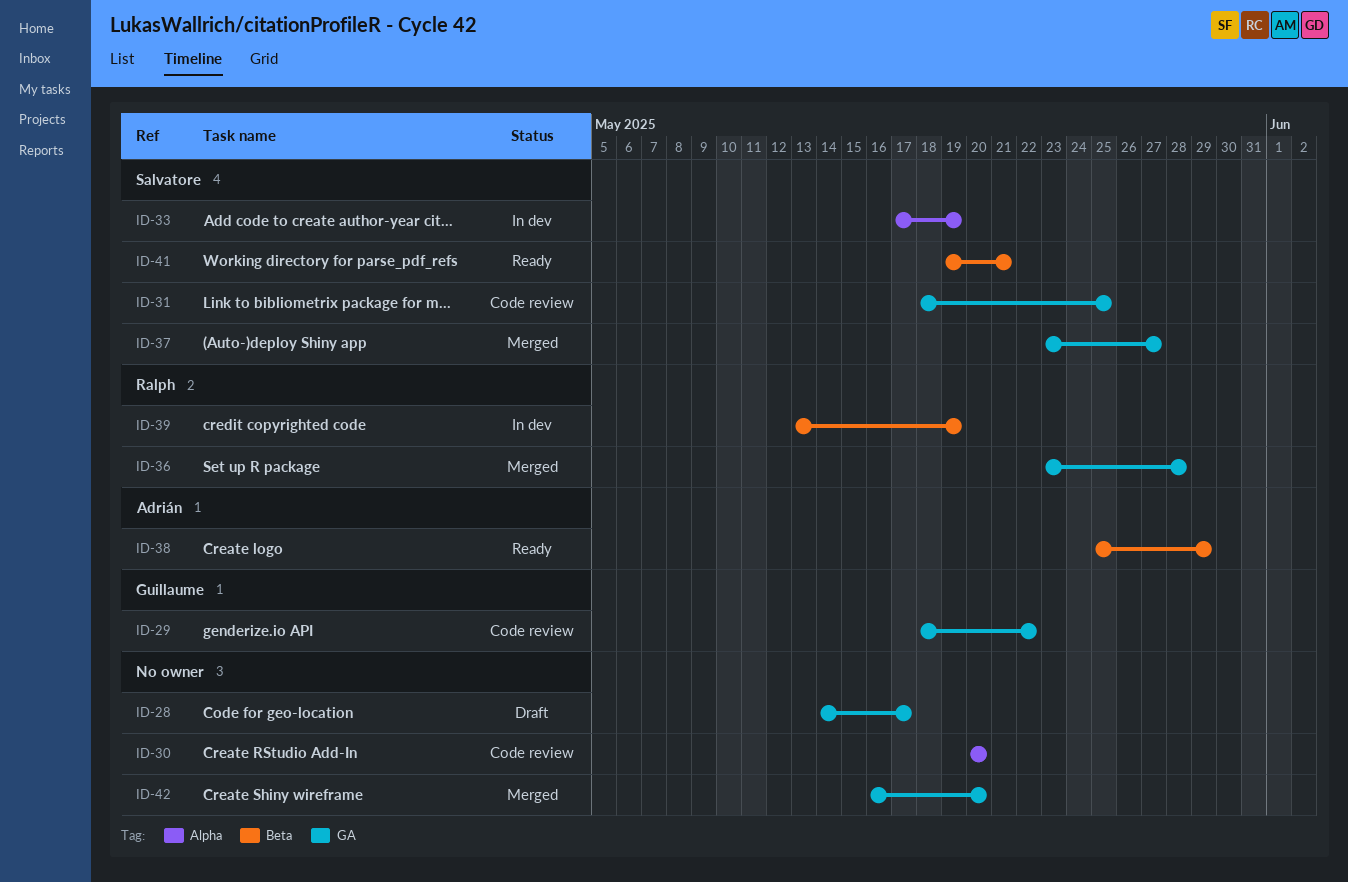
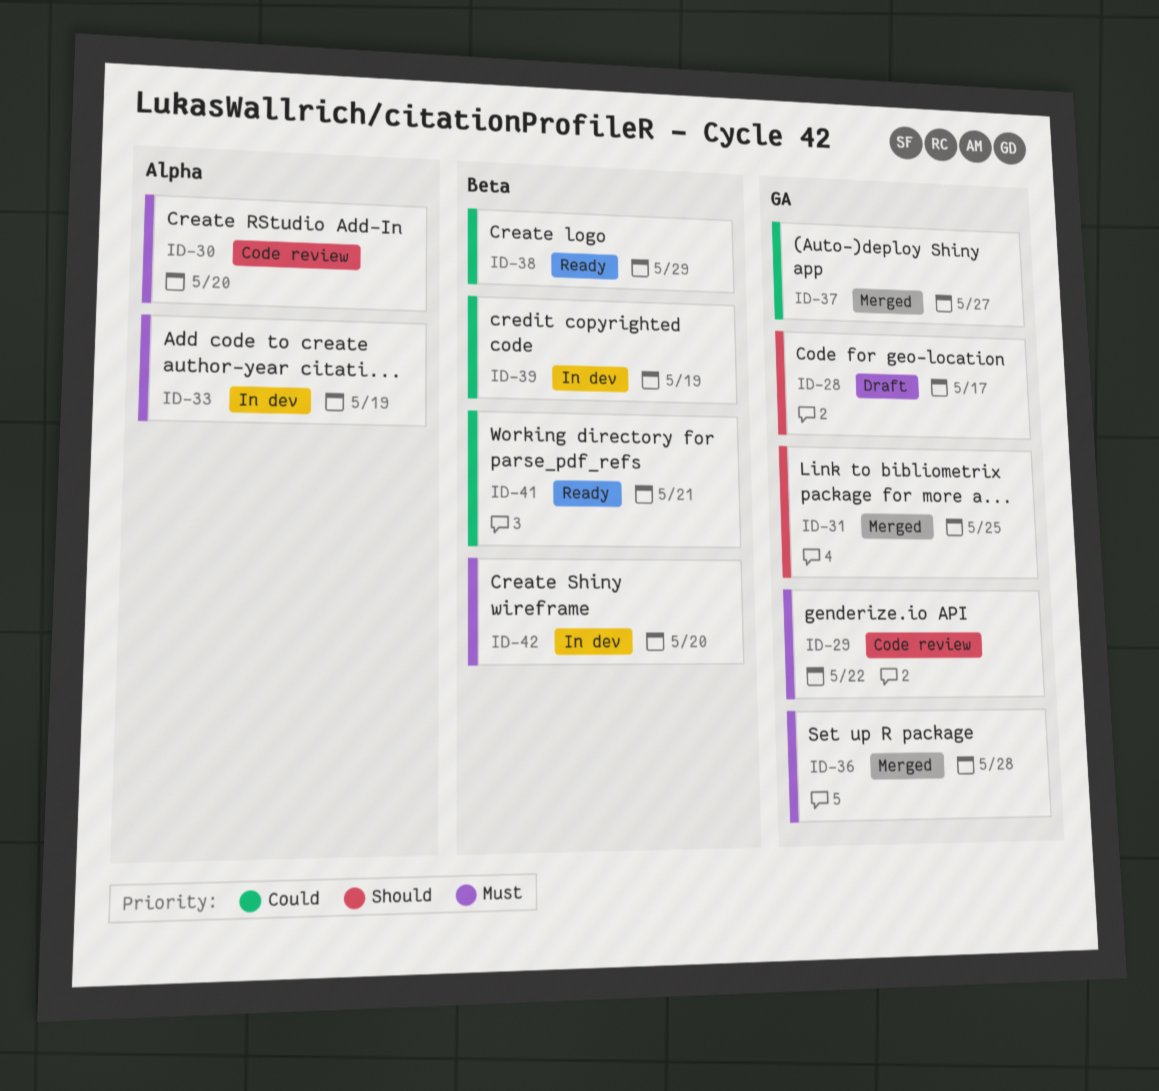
ID-31, status: Code review -> Merged
ID-42, status: Merged -> In dev
ID-42, label: GA -> Beta

